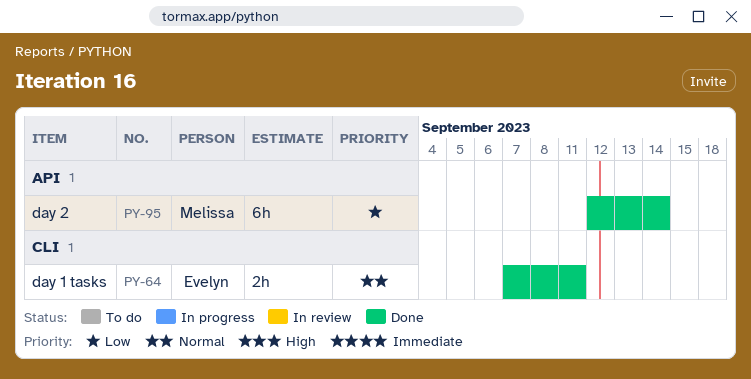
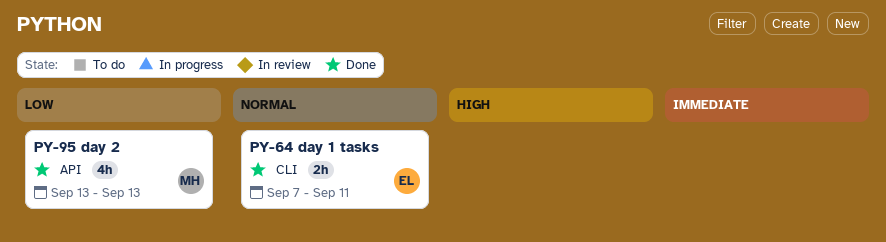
PY-95, estimate: 6h -> 4h
PY-95, start: Sep 12 -> Sep 13
PY-95, due: Sep 14 -> Sep 13

